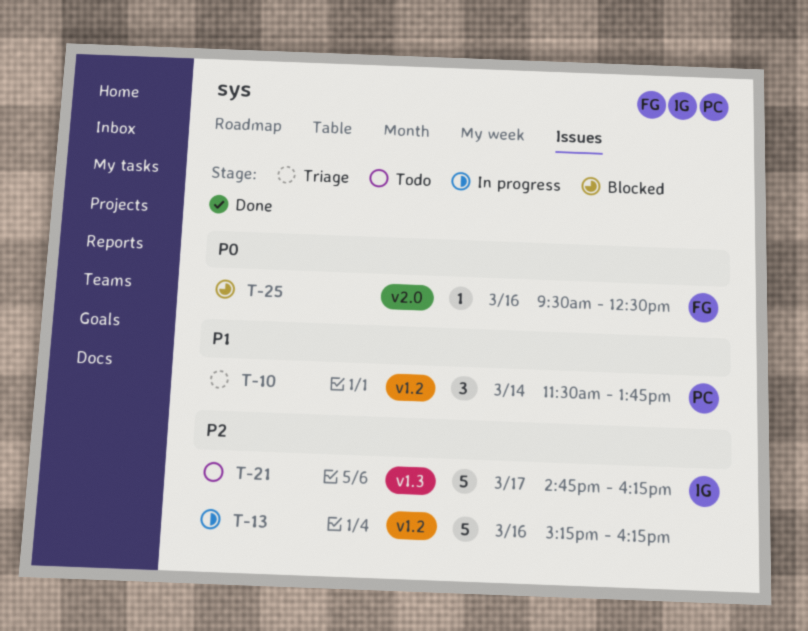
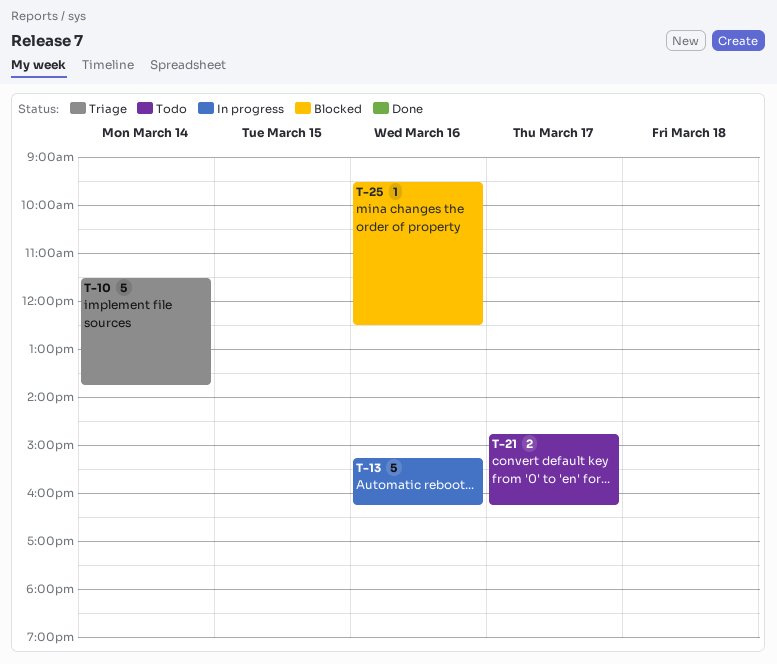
T-10, estimate: 3 -> 5
T-21, estimate: 5 -> 2

